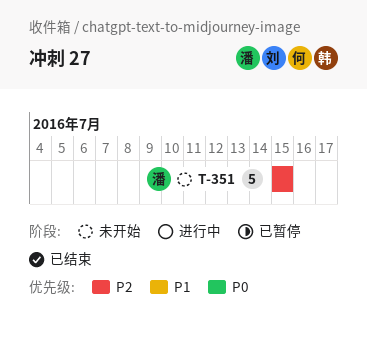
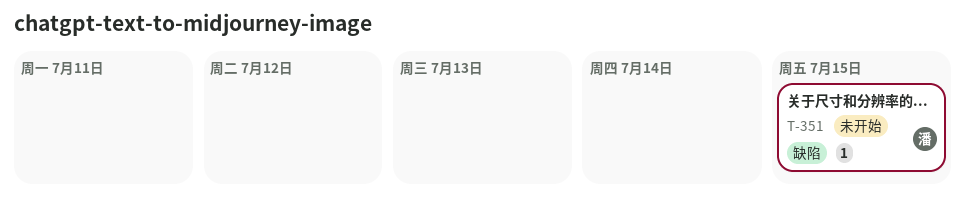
T-351, estimate: 5 -> 1

